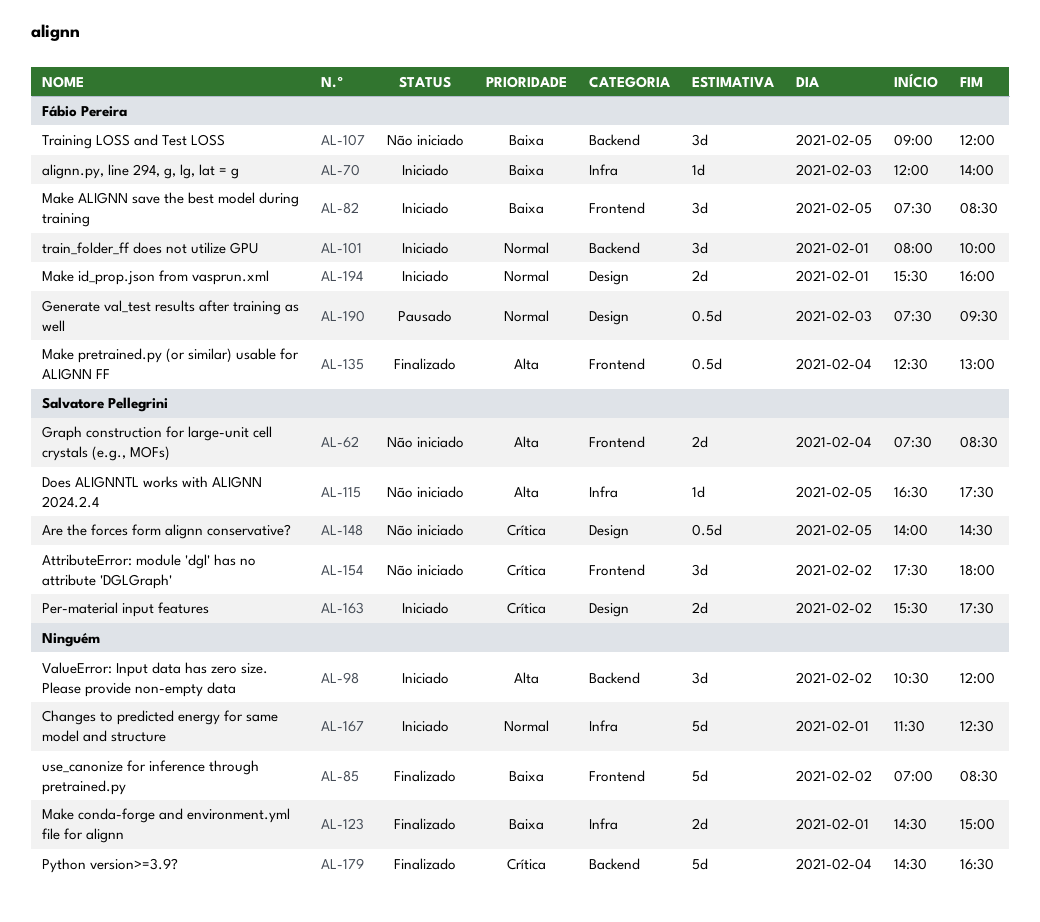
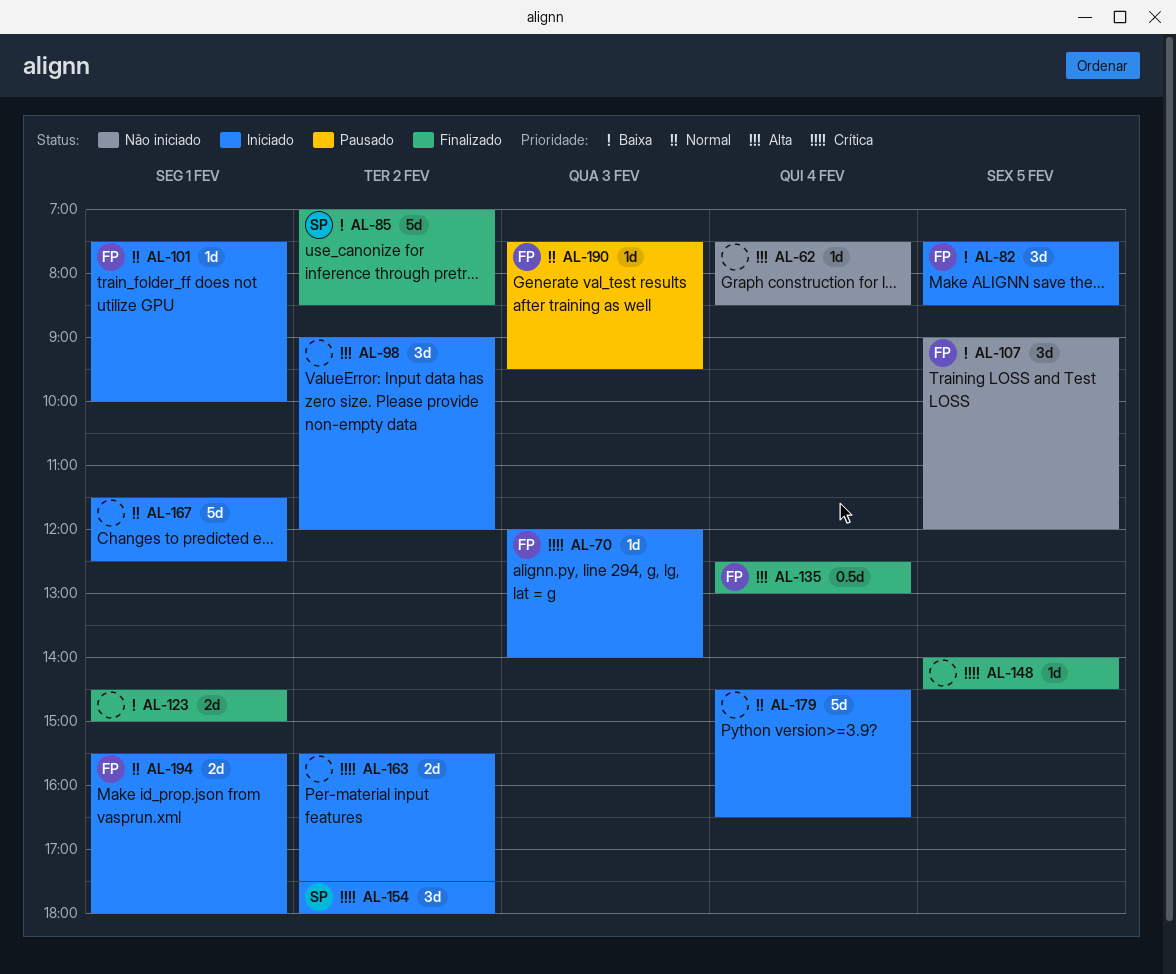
AL-62, owner: Salvatore Pellegrini -> none
AL-62, estimate: 2d -> 1d
AL-70, priority: Baixa -> Crítica
AL-85, owner: none -> Salvatore Pellegrini
AL-98, begins: 10:30 -> 09:00
AL-101, estimate: 3d -> 1d
AL-101, begins: 08:00 -> 07:30
AL-115: present -> none
AL-148, status: Não iniciado -> Finalizado
AL-148, owner: Salvatore Pellegrini -> none
AL-148, estimate: 0.5d -> 1d
AL-154, status: Não iniciado -> Iniciado
AL-163, owner: Salvatore Pellegrini -> none
AL-179, status: Finalizado -> Iniciado
AL-179, priority: Crítica -> Normal
AL-190, estimate: 0.5d -> 1d
AL-194, ends: 16:00 -> 18:00

